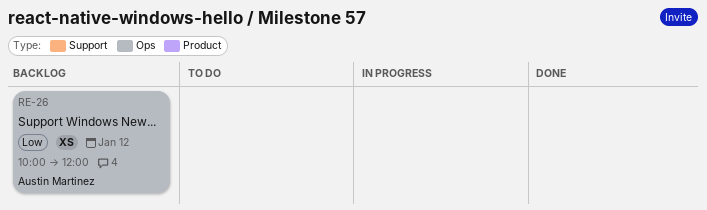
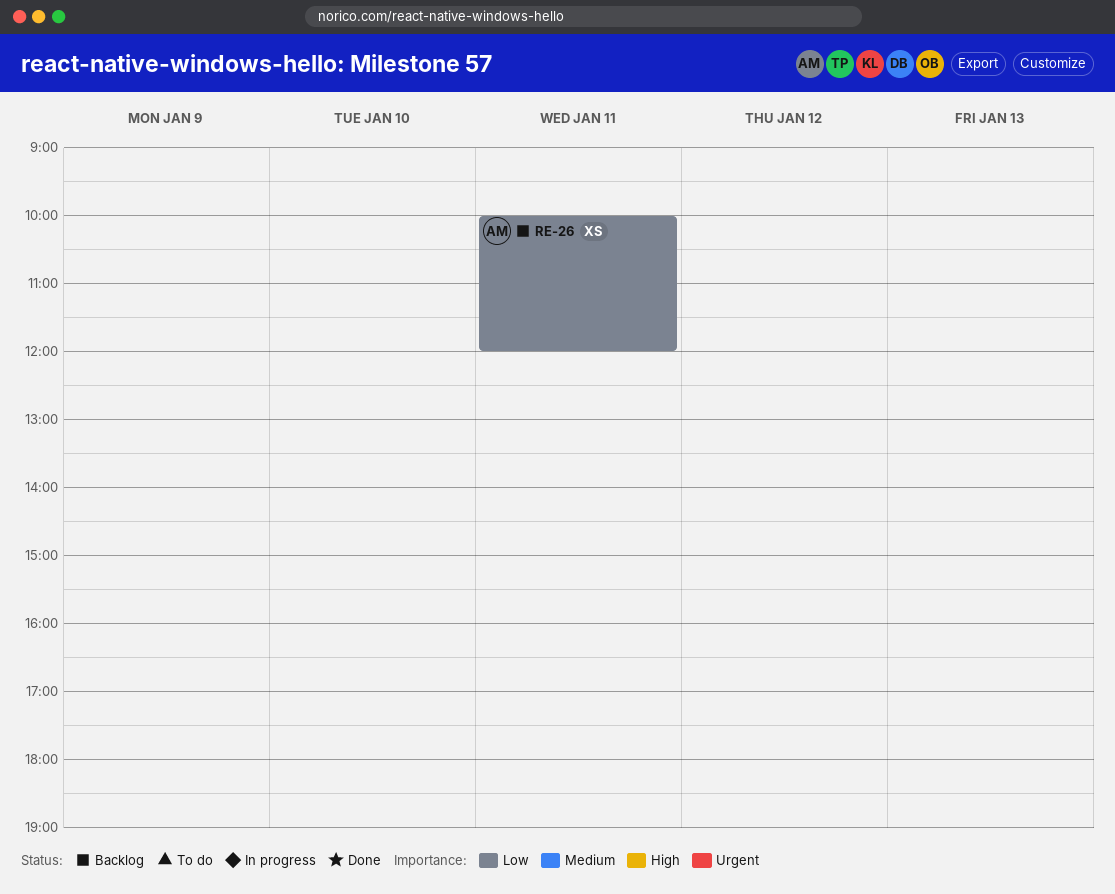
RE-26, day: Jan 12 -> Jan 11

